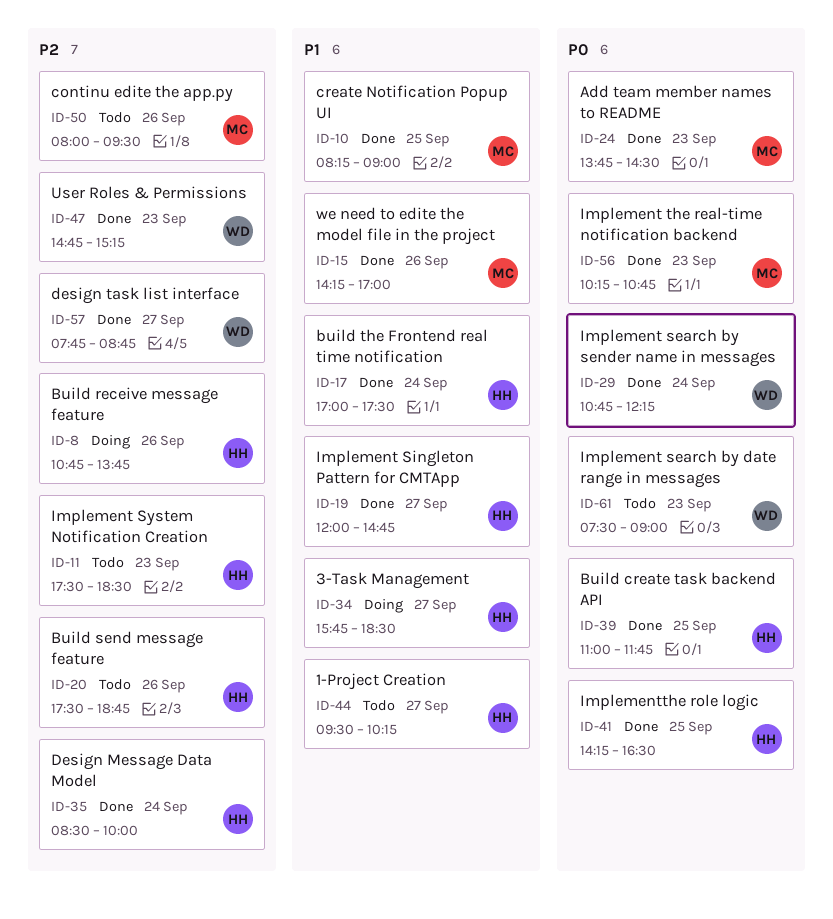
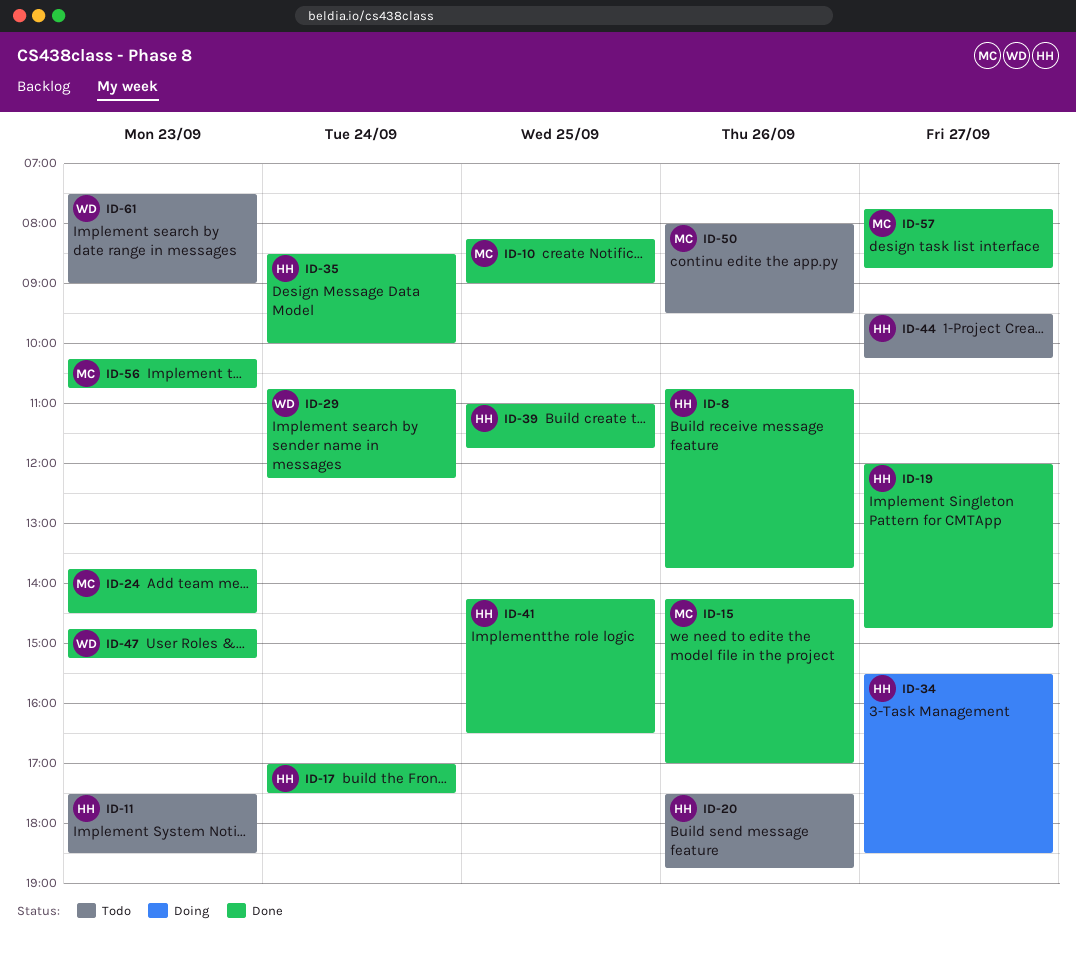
ID-8, status: Doing -> Done
ID-34, begins: 15:45 -> 15:30
ID-57, owner: WD -> MC

